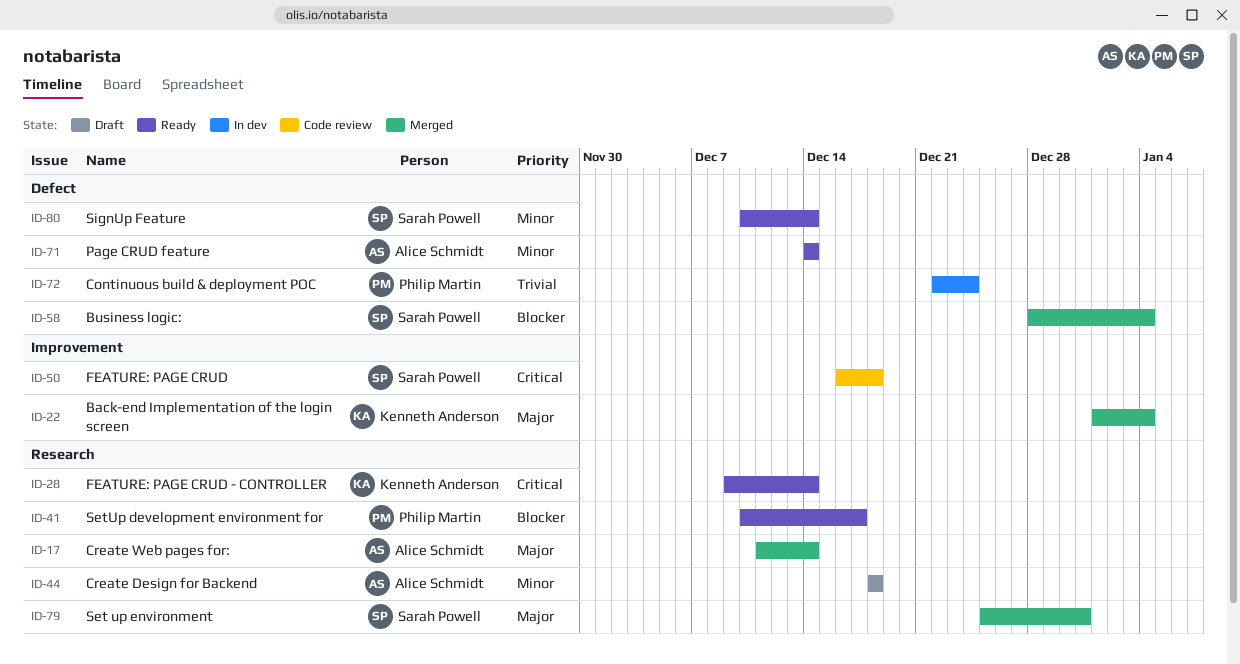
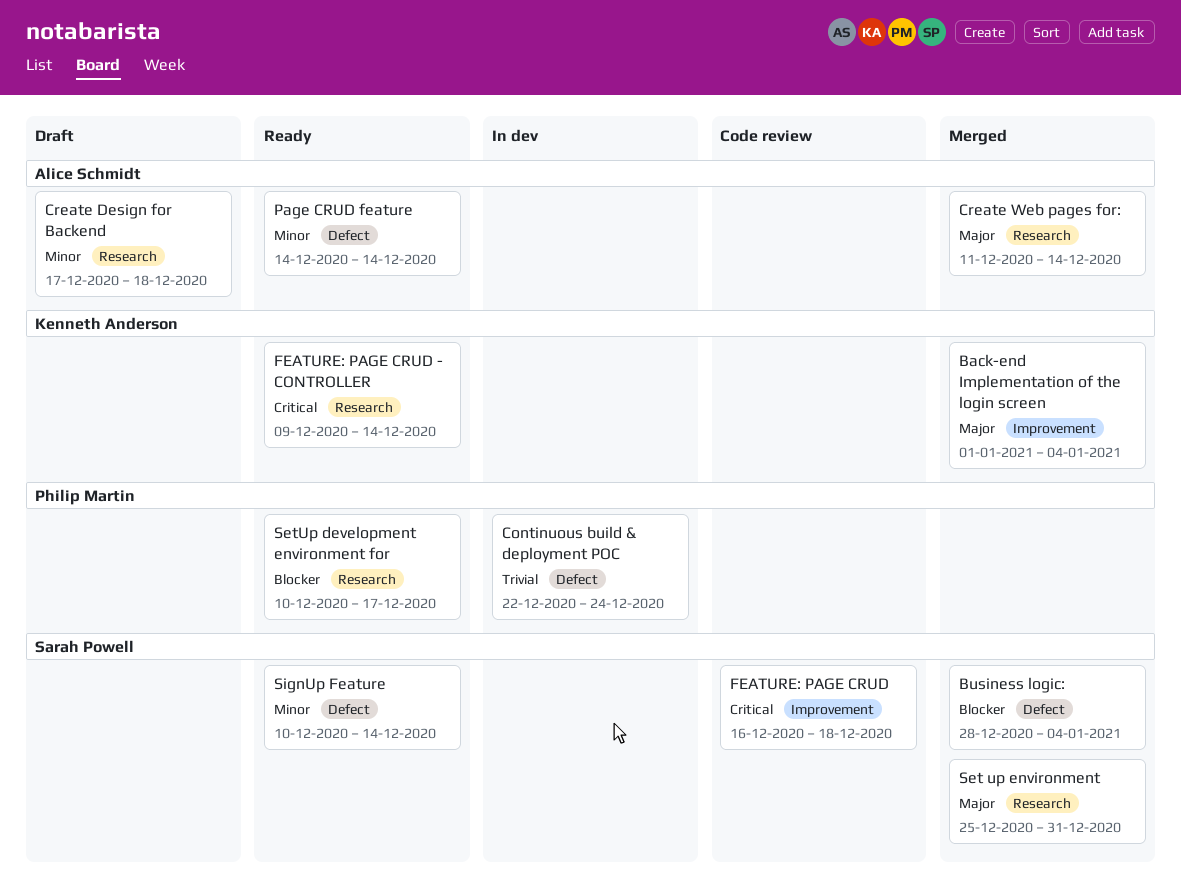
Create Design for Backend, start: Dec 18 -> Dec 17

